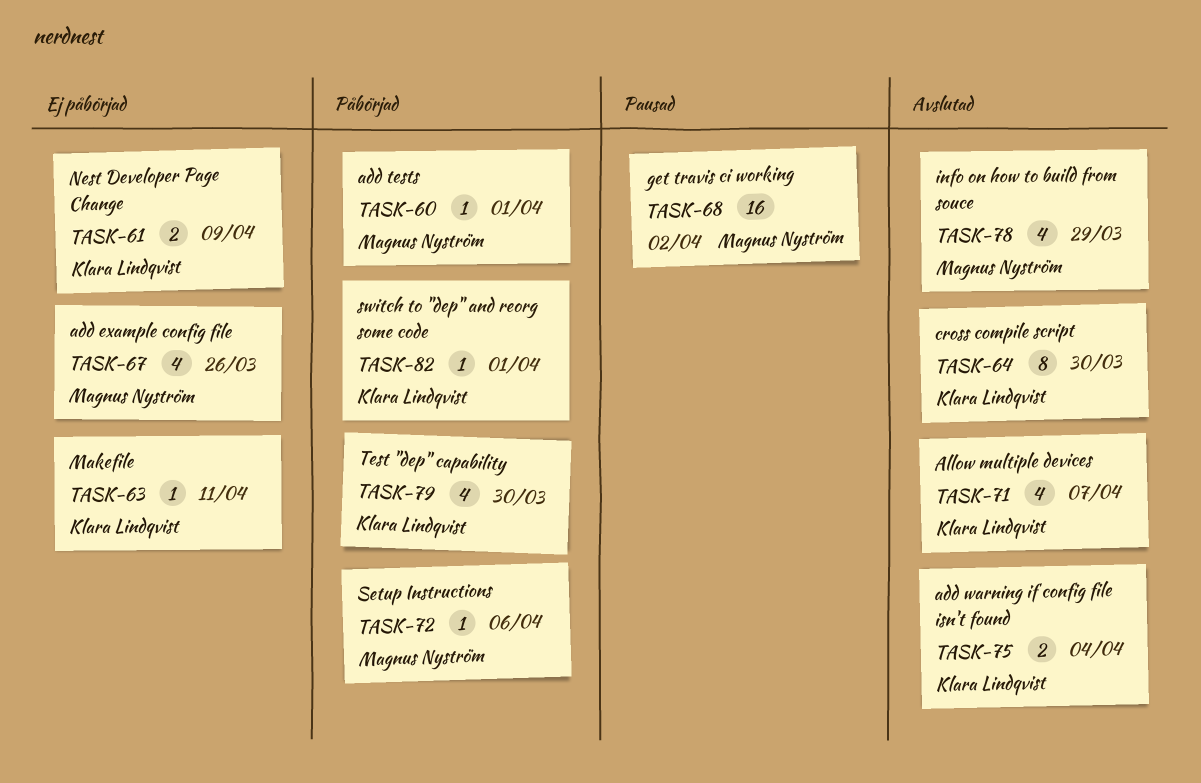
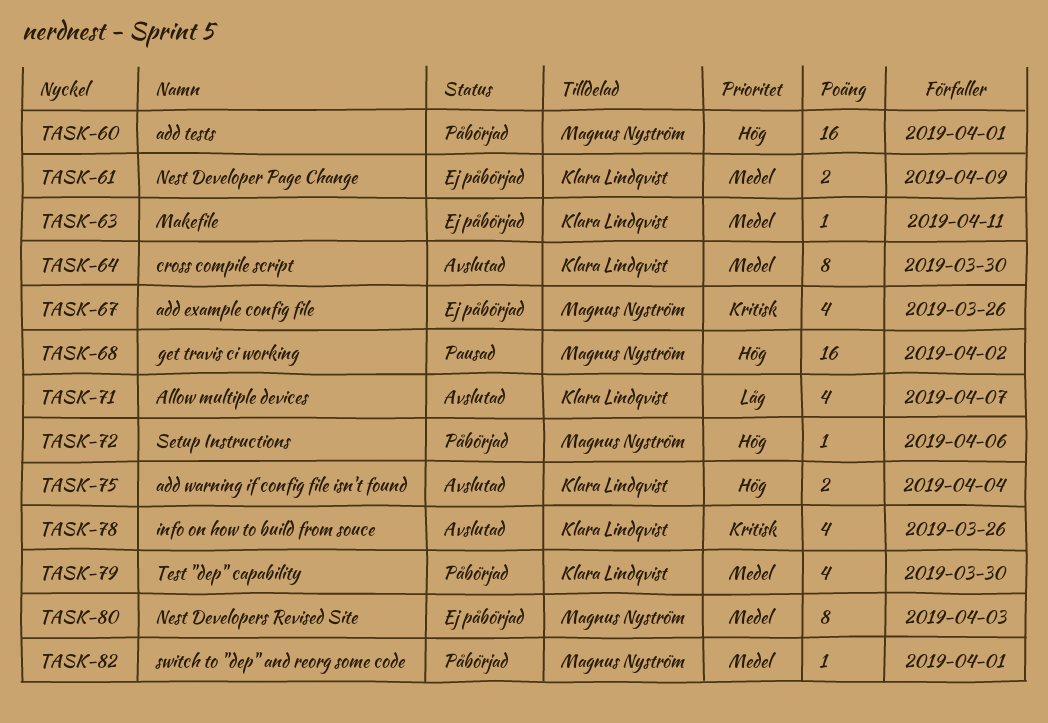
TASK-60, estimate: 1 -> 16
TASK-78, owner: Magnus Nyström -> Klara Lindqvist
TASK-78, due: Mar 29 -> Mar 26
TASK-80: none -> present
TASK-82, owner: Klara Lindqvist -> Magnus Nyström

